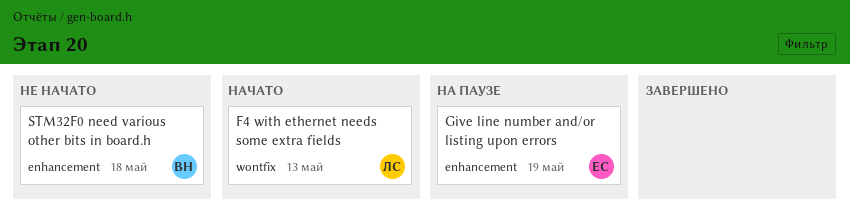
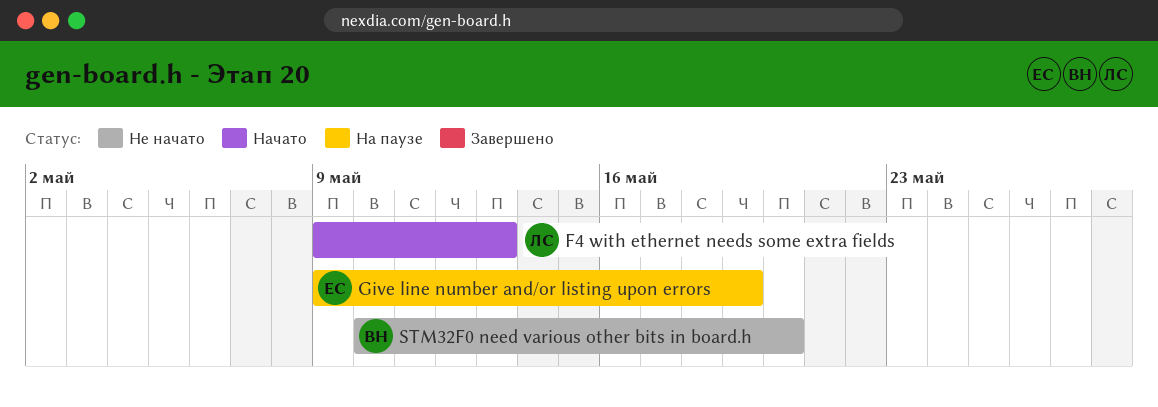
STM32F0 need various other bits in board.h, due: May 18 -> May 20

